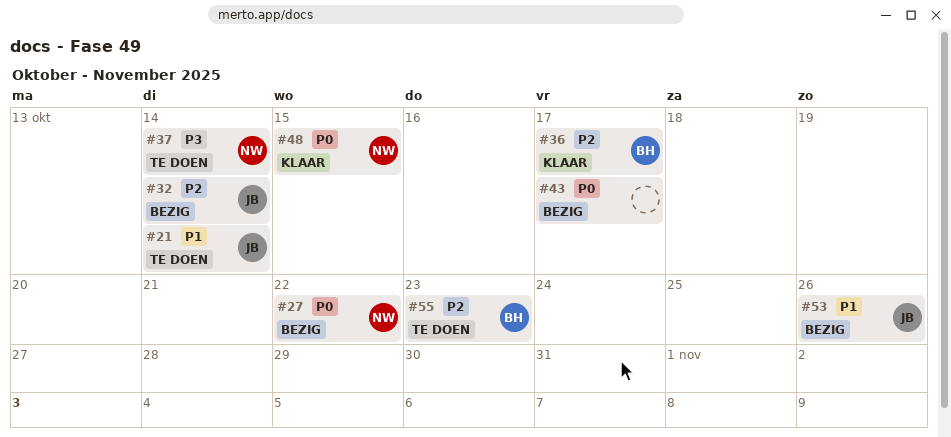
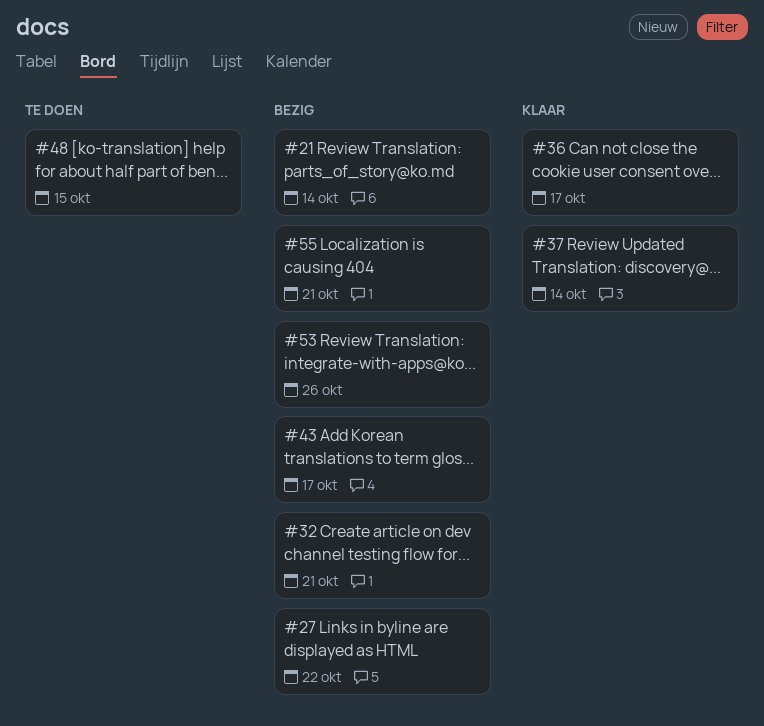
#21, status: Te doen -> Bezig
#32, due: Oct 14 -> Oct 21
#37, status: Te doen -> Klaar
#48, status: Klaar -> Te doen
#55, status: Te doen -> Bezig
#55, due: Oct 23 -> Oct 21

